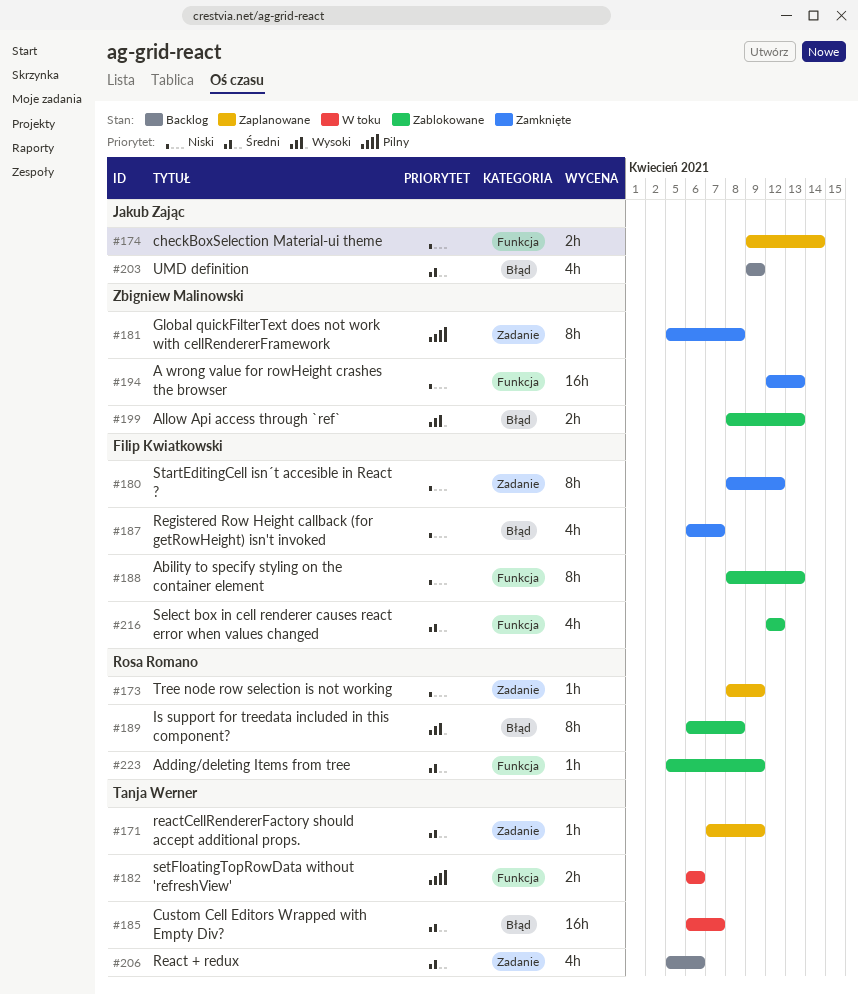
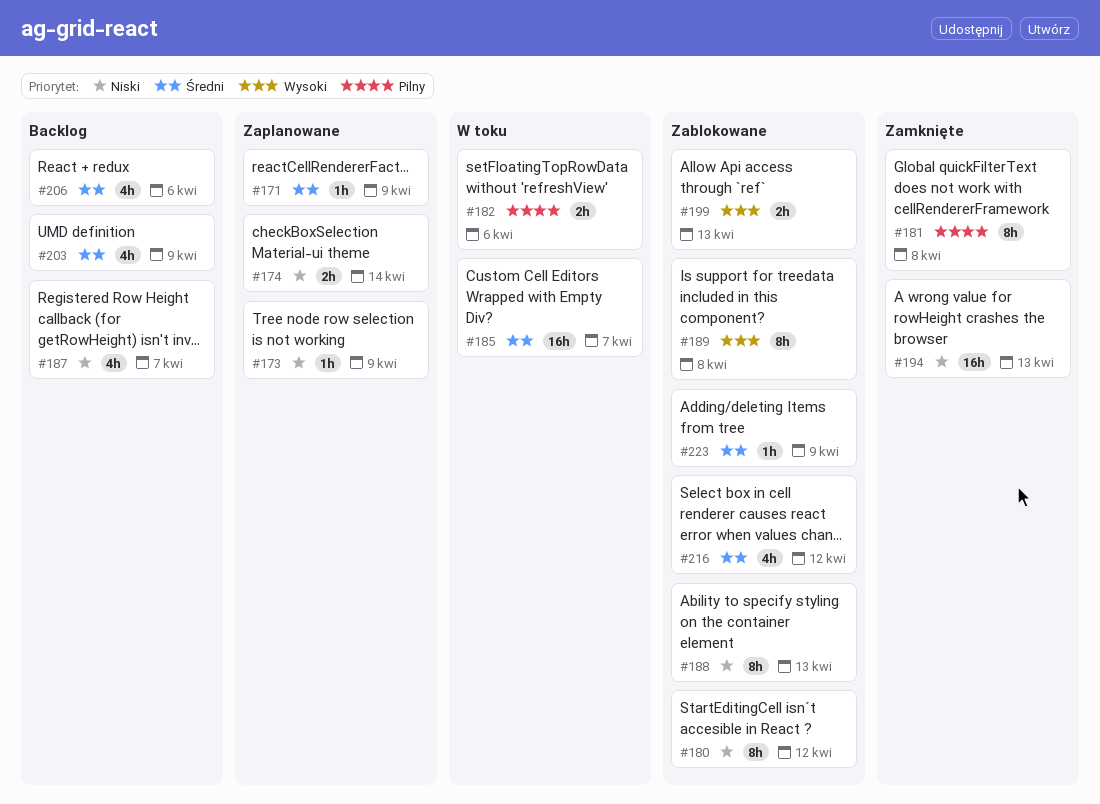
#180, status: Zamknięte -> Zablokowane
#187, status: Zamknięte -> Backlog

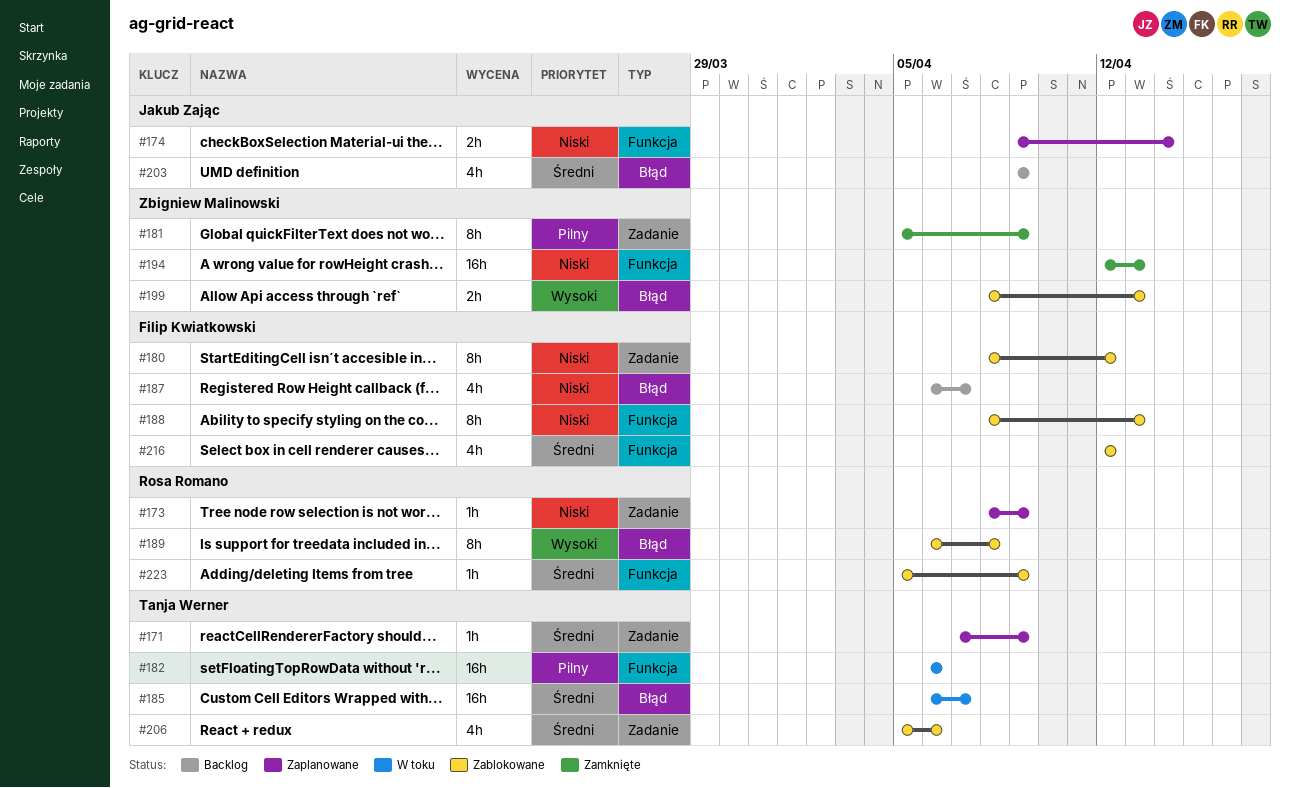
#181, due: Apr 8 -> Apr 9
#182, estimate: 2h -> 16h
#206, status: Backlog -> Zablokowane

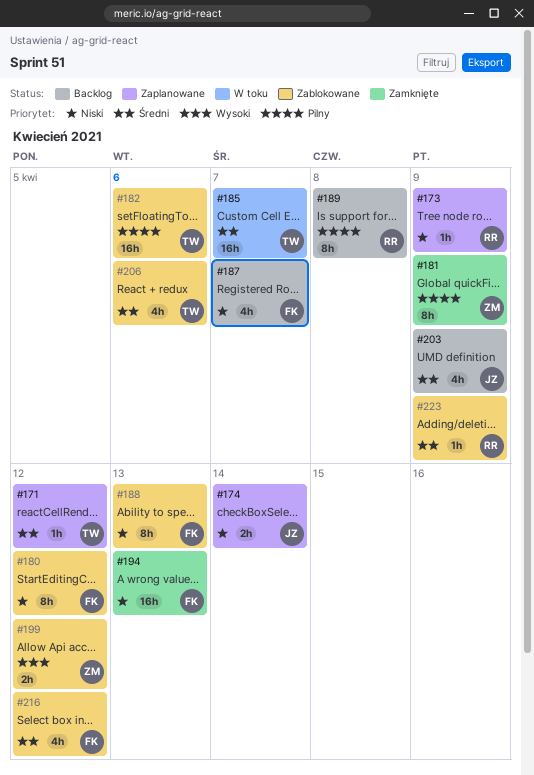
#171, due: Apr 9 -> Apr 12
#182, status: W toku -> Zablokowane
#189, status: Zablokowane -> Backlog
#189, priority: Wysoki -> Pilny
#194, owner: Zbigniew Malinowski -> Filip Kwiatkowski
#199, due: Apr 13 -> Apr 12

